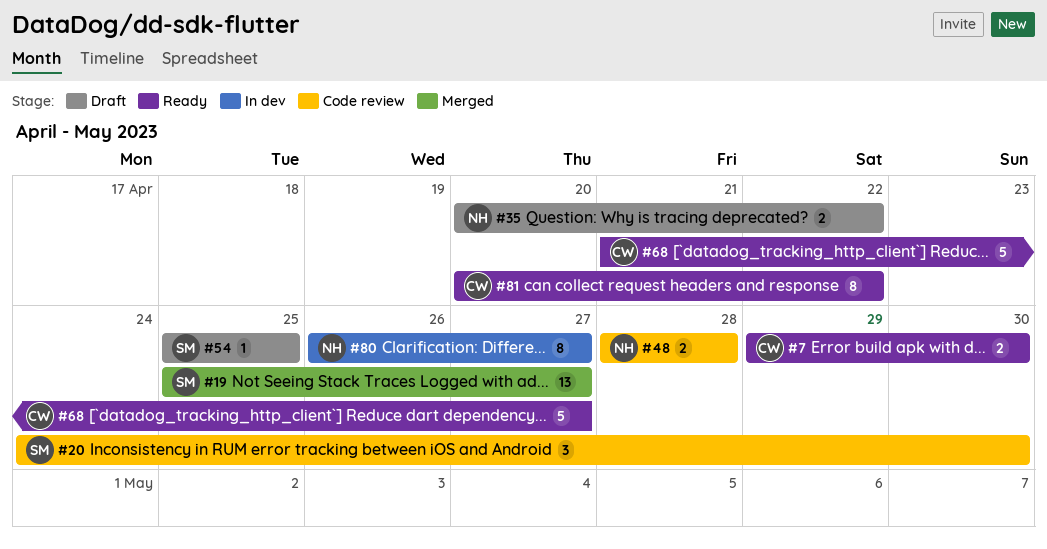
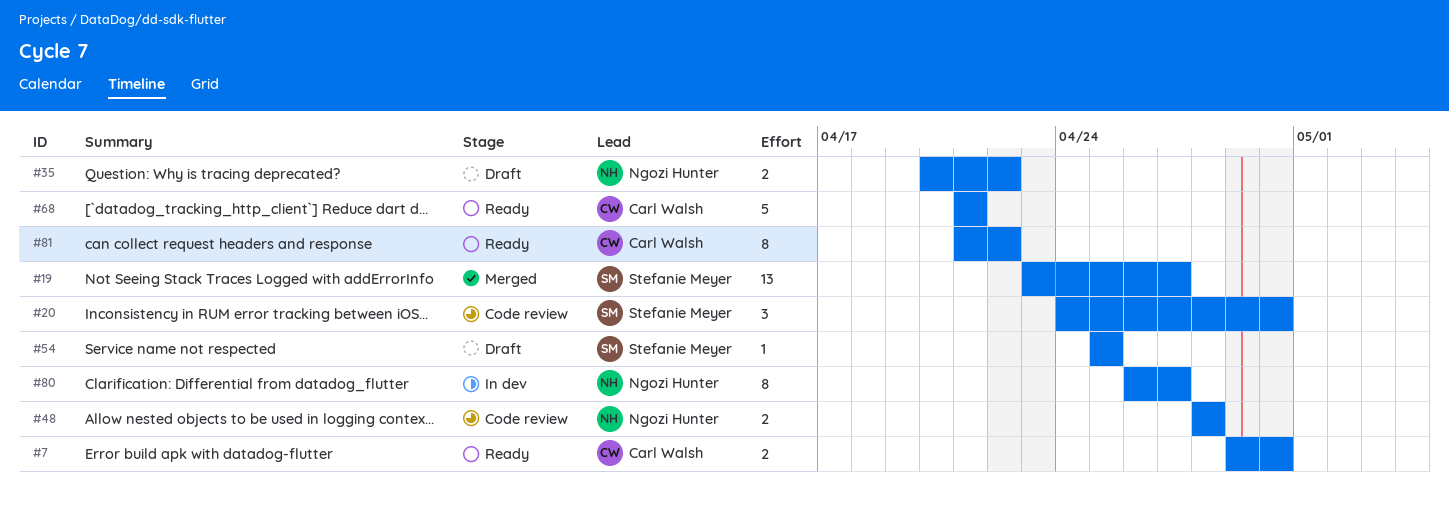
#19, start: Apr 25 -> Apr 23
#68, due: Apr 27 -> Apr 21
#81, start: Apr 20 -> Apr 21

